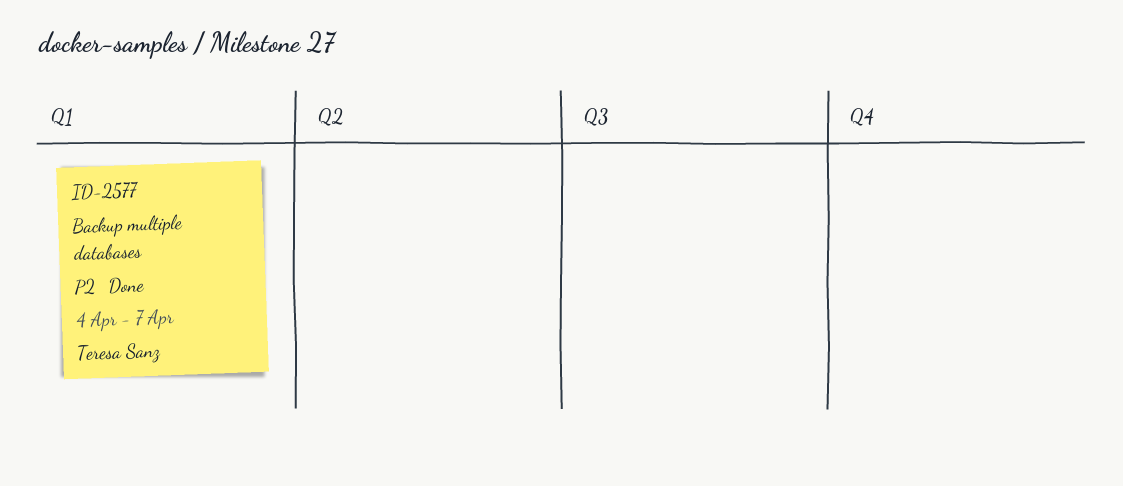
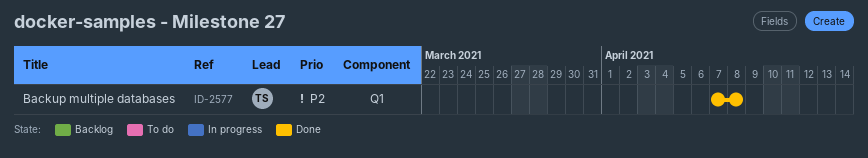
ID-2577, start: Apr 4 -> Apr 7
ID-2577, due: Apr 7 -> Apr 8

